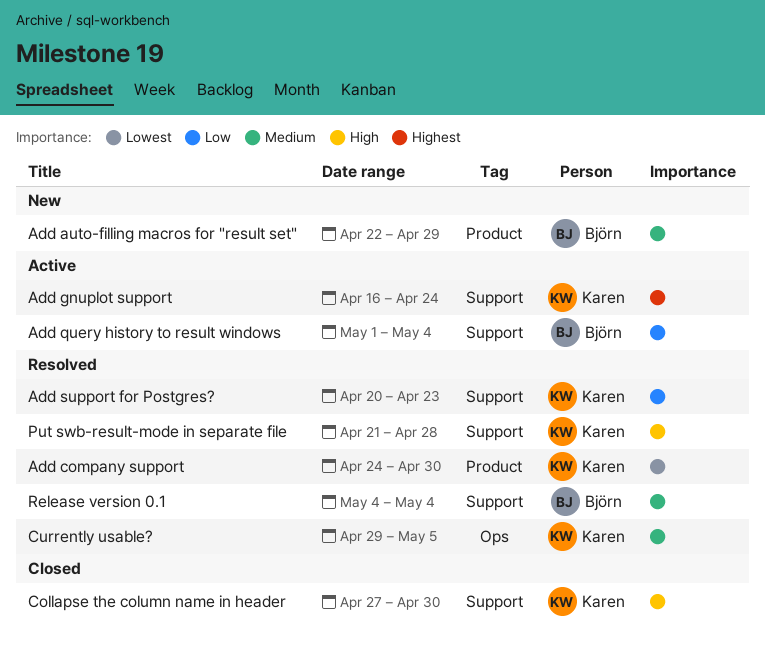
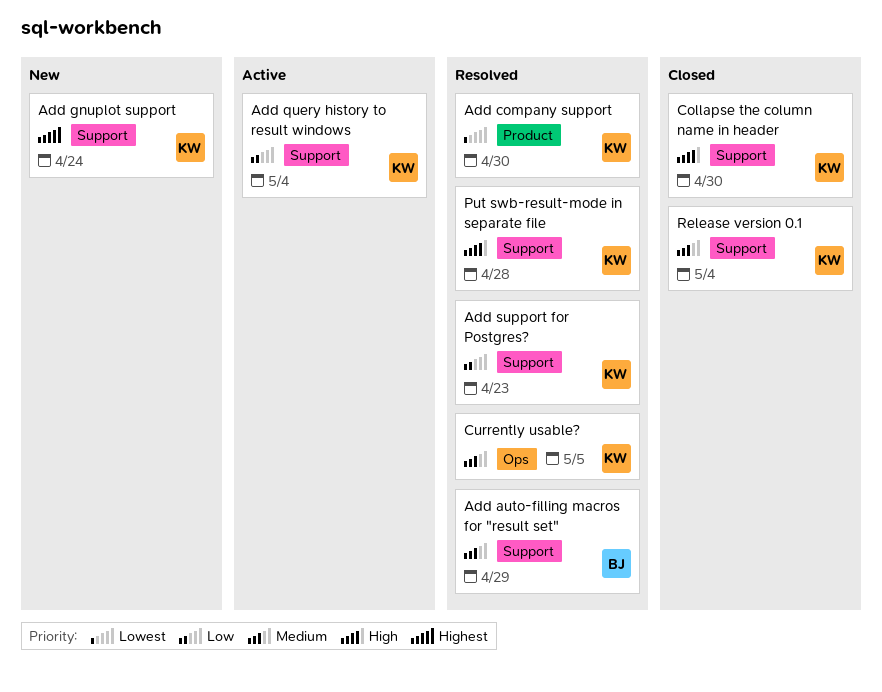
Add auto-filling macros for "result set", status: New -> Resolved
Add auto-filling macros for "result set", label: Product -> Support
Add gnuplot support, status: Active -> New
Add query history to result windows, owner: Björn -> Karen
Release version 0.1, status: Resolved -> Closed
Release version 0.1, owner: Björn -> Karen

